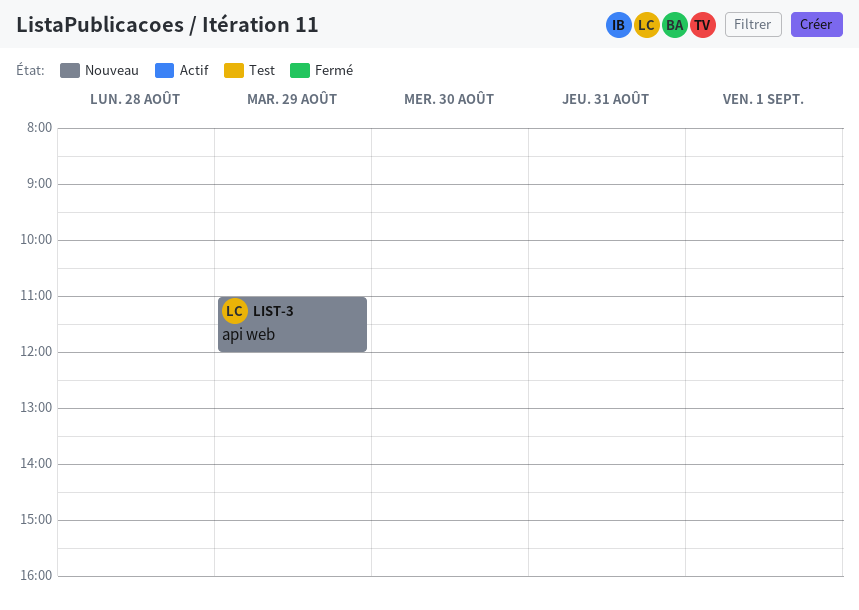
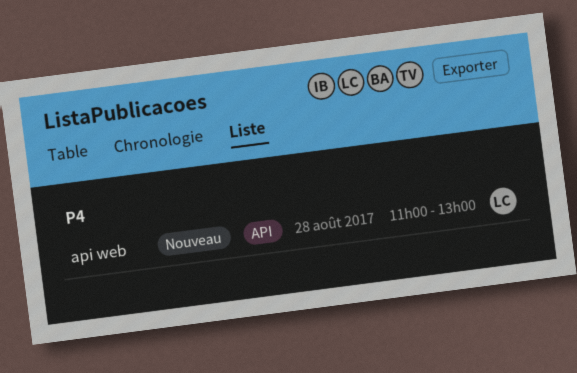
api web, day: Aug 29 -> Aug 28
api web, ends: 12:00 -> 13:00

